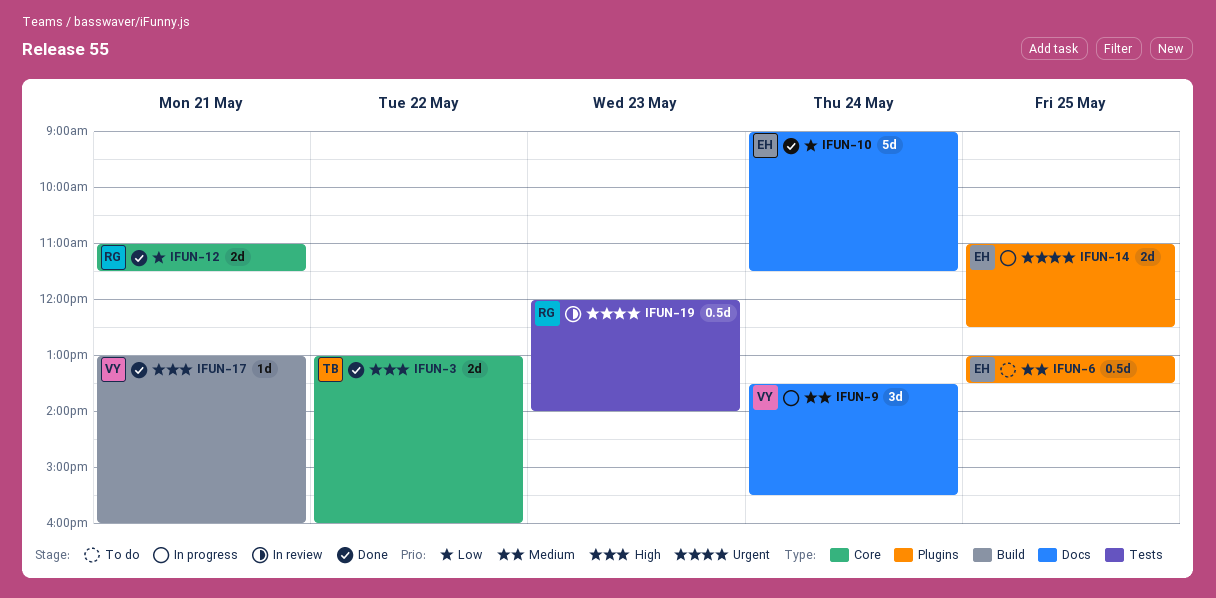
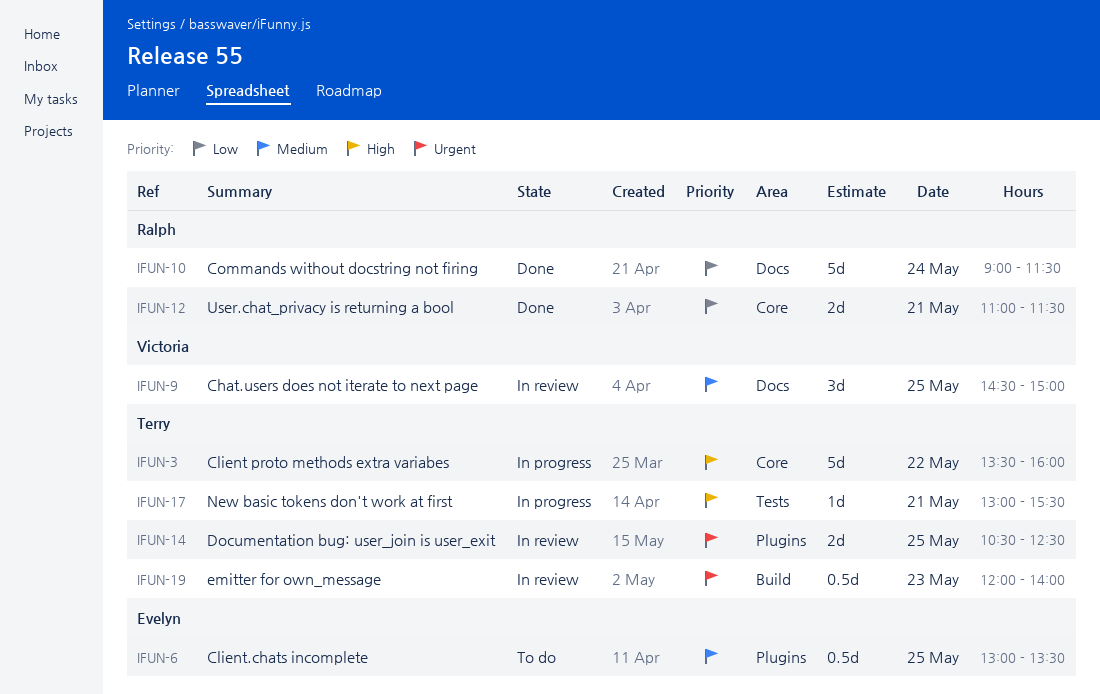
IFUN-3, status: Done -> In progress
IFUN-3, estimate: 2d -> 5d
IFUN-3, begins: 13:00 -> 13:30
IFUN-9, status: In progress -> In review
IFUN-9, day: May 24 -> May 25
IFUN-9, begins: 13:30 -> 14:30
IFUN-9, ends: 15:30 -> 15:00
IFUN-10, owner: Evelyn -> Ralph
IFUN-14, status: In progress -> In review
IFUN-14, owner: Evelyn -> Terry
IFUN-14, begins: 11:00 -> 10:30
IFUN-17, status: Done -> In progress
IFUN-17, owner: Victoria -> Terry
IFUN-17, label: Build -> Tests
IFUN-17, ends: 16:00 -> 15:30
IFUN-19, owner: Ralph -> Terry
IFUN-19, label: Tests -> Build

